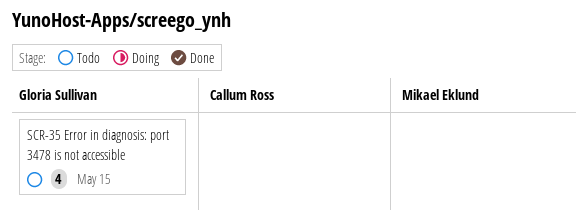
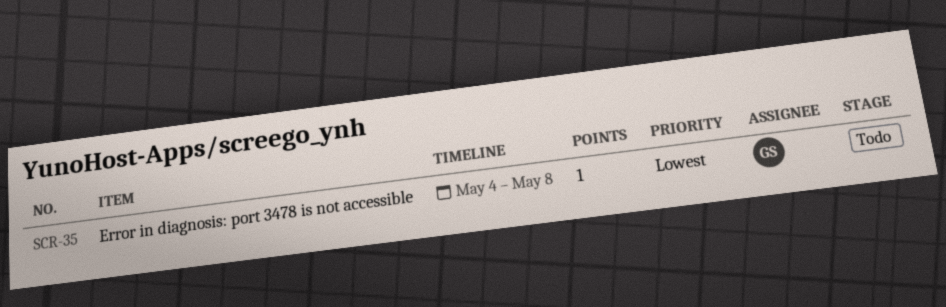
SCR-35, estimate: 4 -> 1
SCR-35, due: May 15 -> May 8

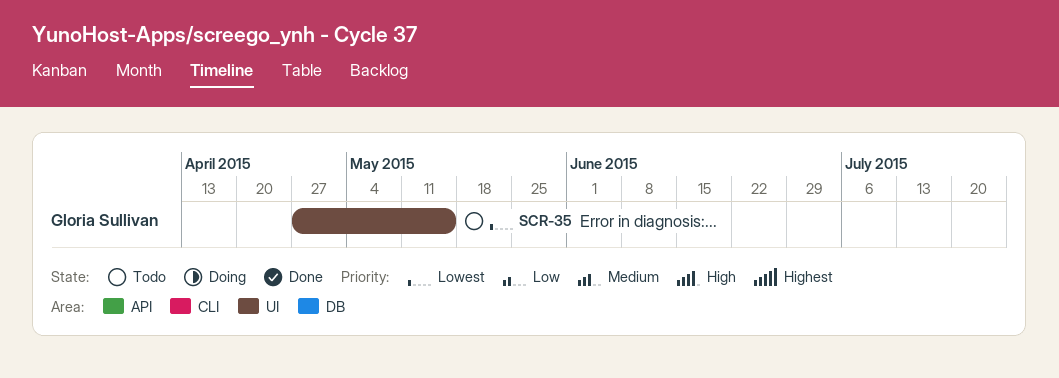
SCR-35, start: May 4 -> Apr 27
SCR-35, due: May 8 -> May 15

